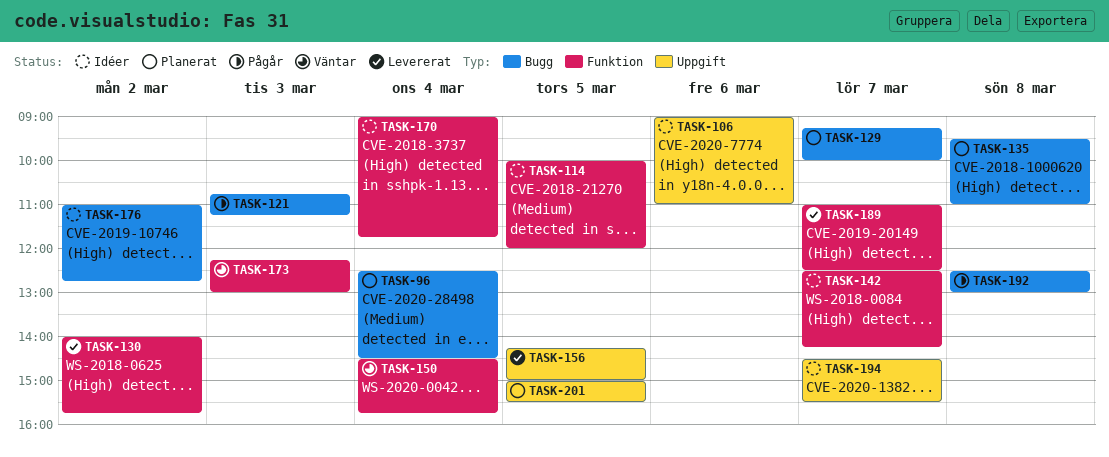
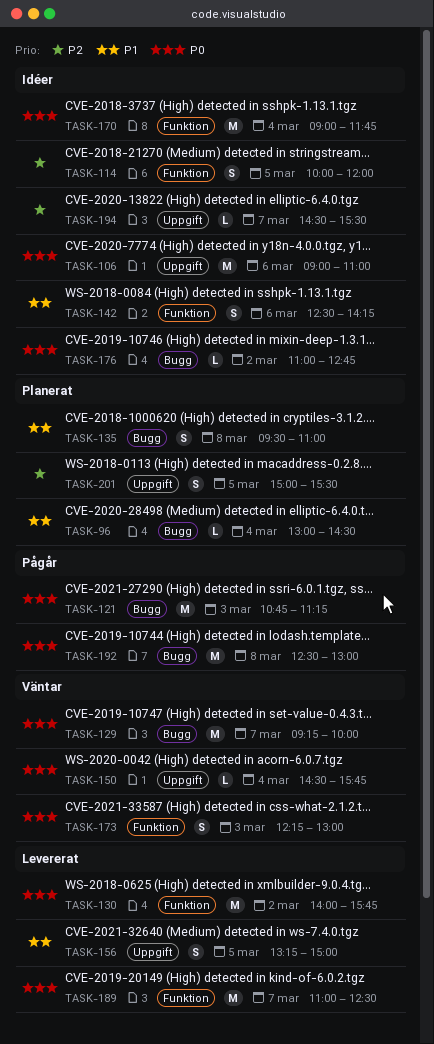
TASK-96, begins: 12:30 -> 13:00
TASK-129, status: Planerat -> Väntar
TASK-142, day: Mar 7 -> Mar 6
TASK-150, label: Funktion -> Uppgift
TASK-156, begins: 14:15 -> 13:15

